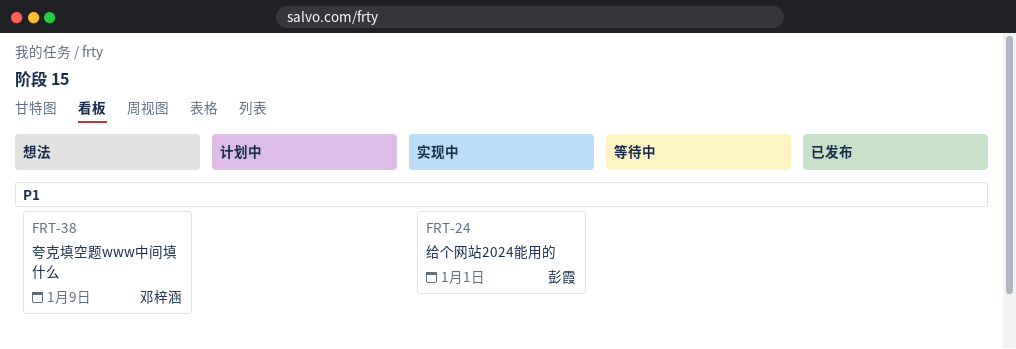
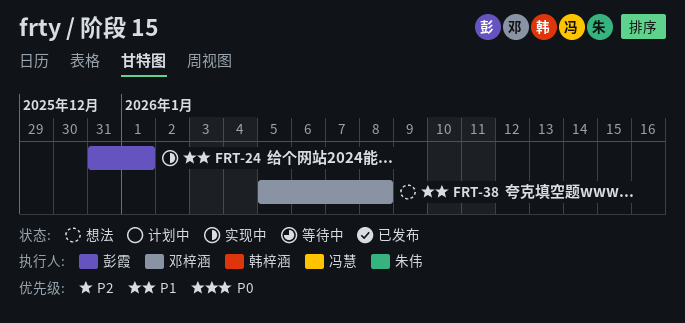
FRT-38, due: Jan 9 -> Jan 8

